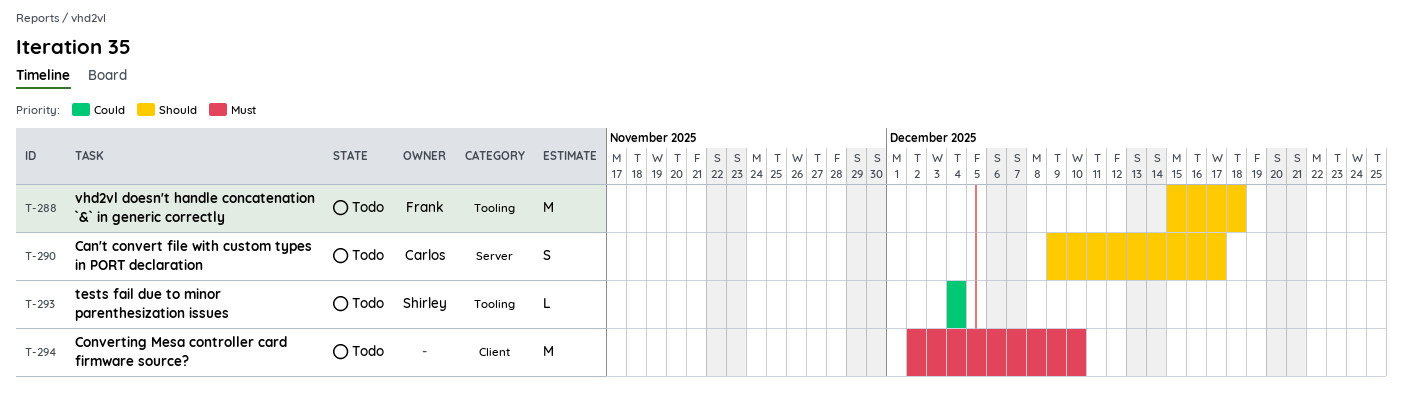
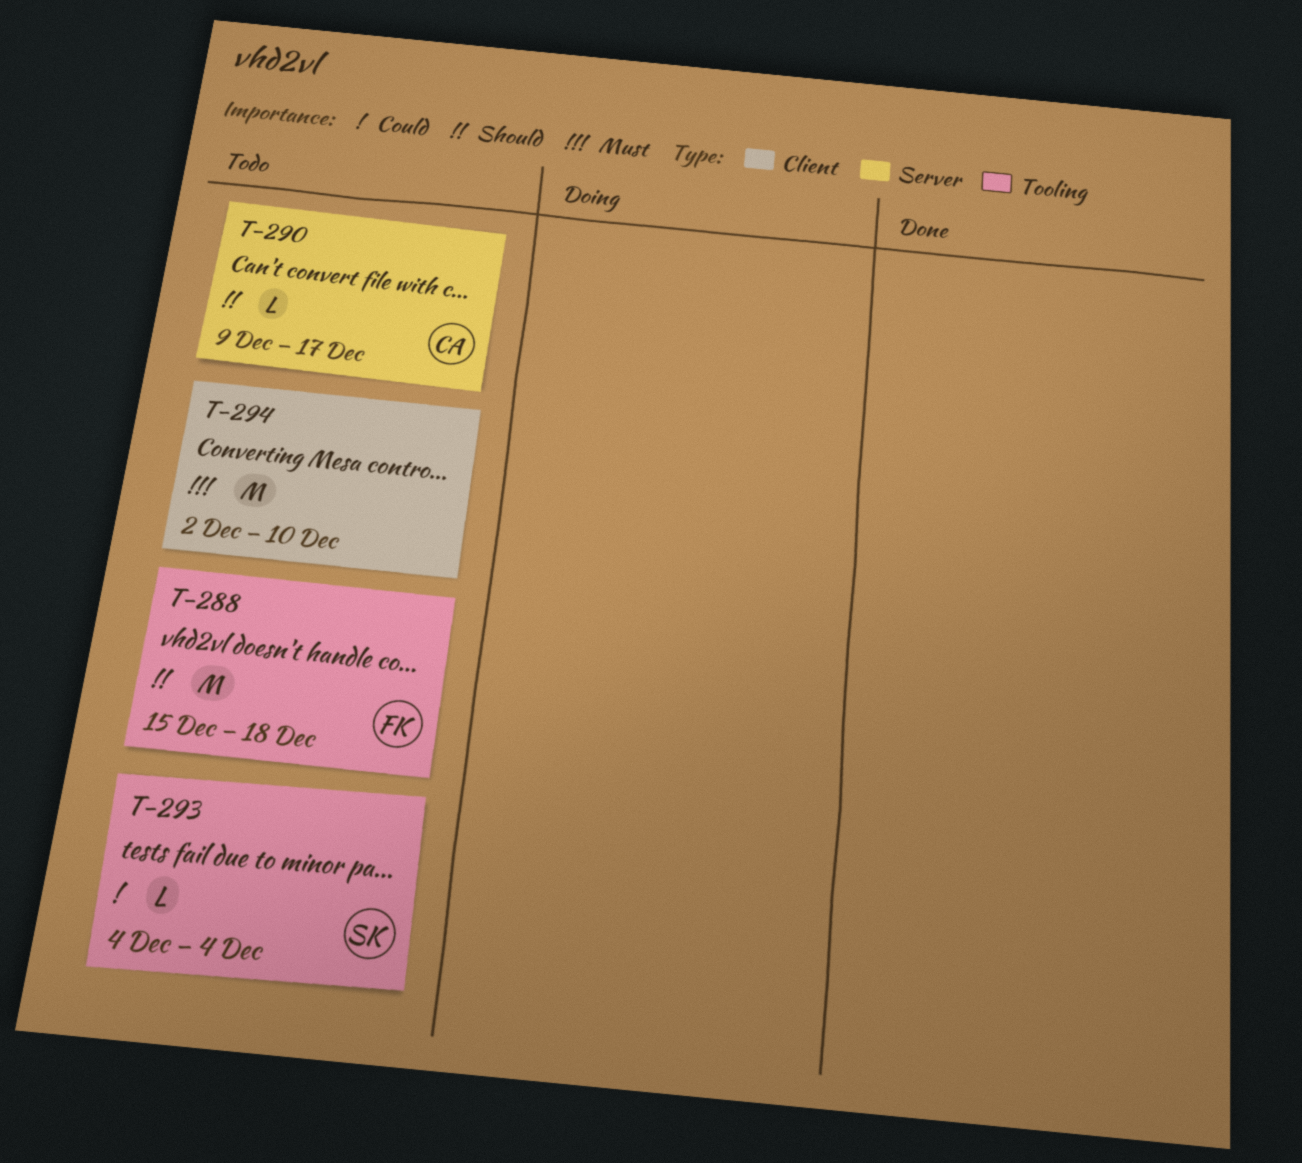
T-290, estimate: S -> L

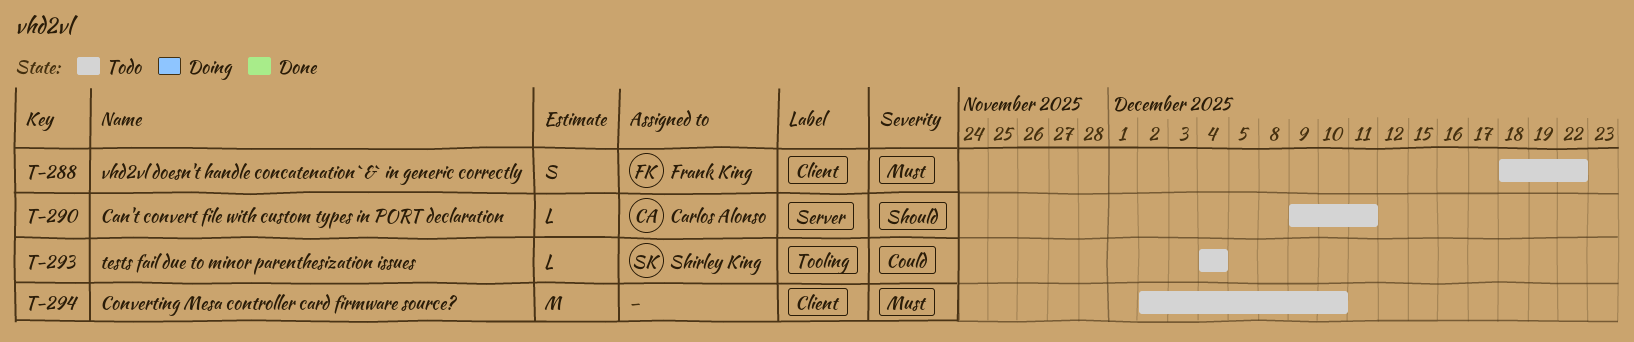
T-288, priority: Should -> Must
T-288, label: Tooling -> Client
T-288, estimate: M -> S
T-288, start: Dec 15 -> Dec 18
T-288, due: Dec 18 -> Dec 22
T-290, due: Dec 17 -> Dec 11

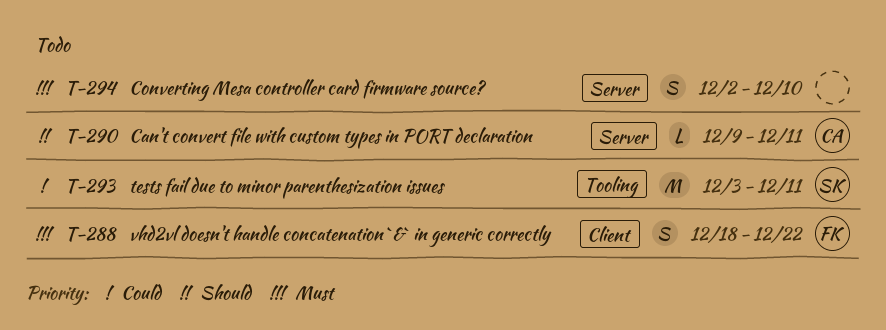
T-293, estimate: L -> M
T-293, start: Dec 4 -> Dec 3
T-293, due: Dec 4 -> Dec 11
T-294, label: Client -> Server
T-294, estimate: M -> S

